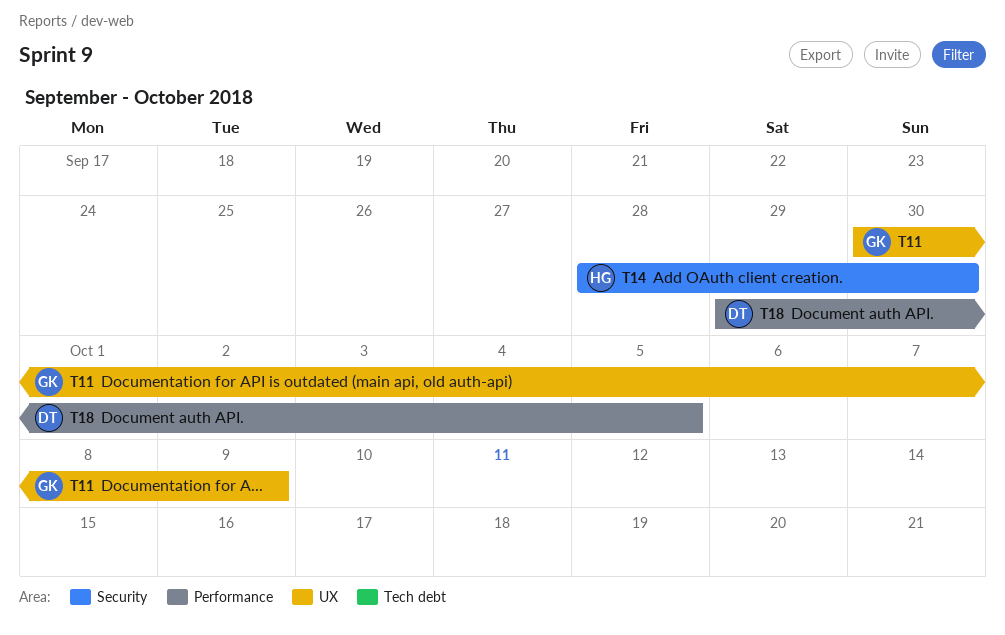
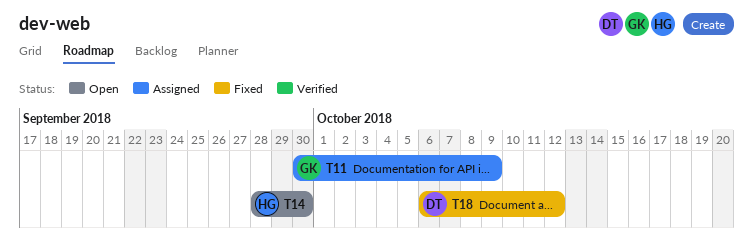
T18, start: Sep 29 -> Oct 6
T18, due: Oct 5 -> Oct 12

